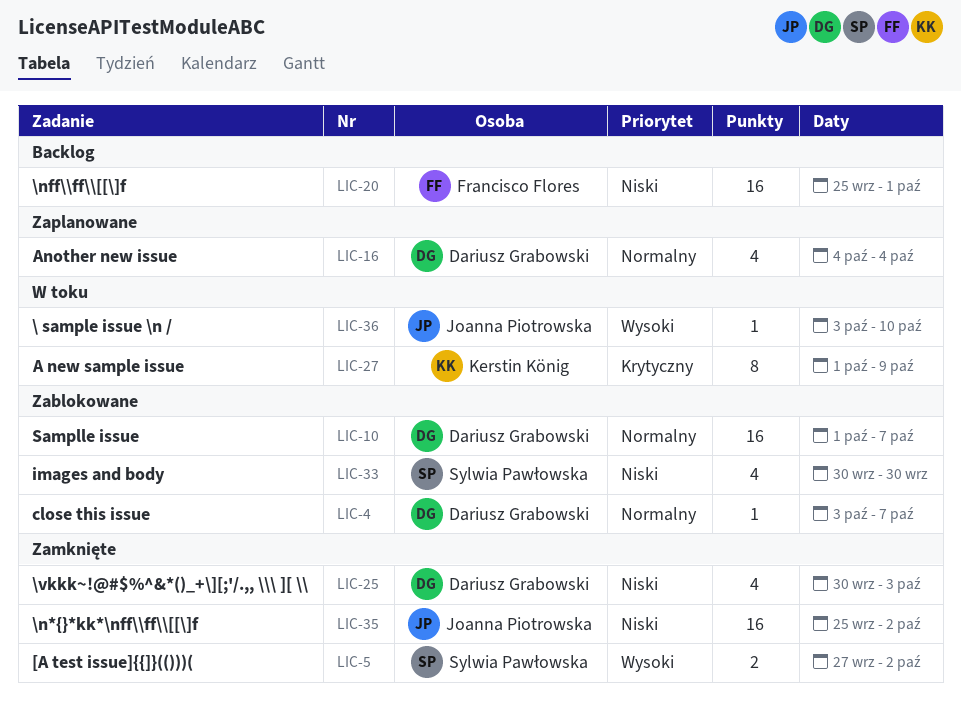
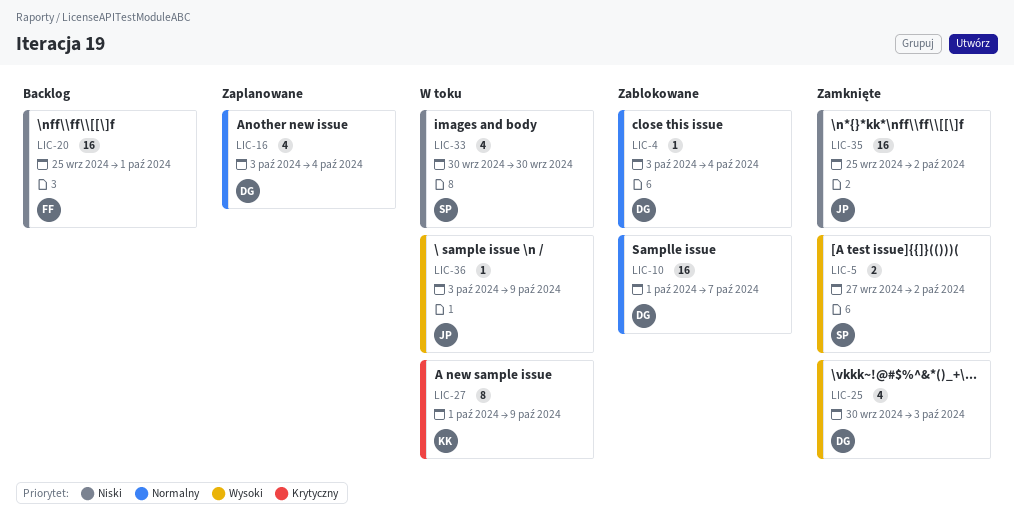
LIC-4, due: Oct 7 -> Oct 4
LIC-16, start: Oct 4 -> Oct 3
LIC-25, priority: Niski -> Wysoki
LIC-33, status: Zablokowane -> W toku
LIC-36, due: Oct 10 -> Oct 9

